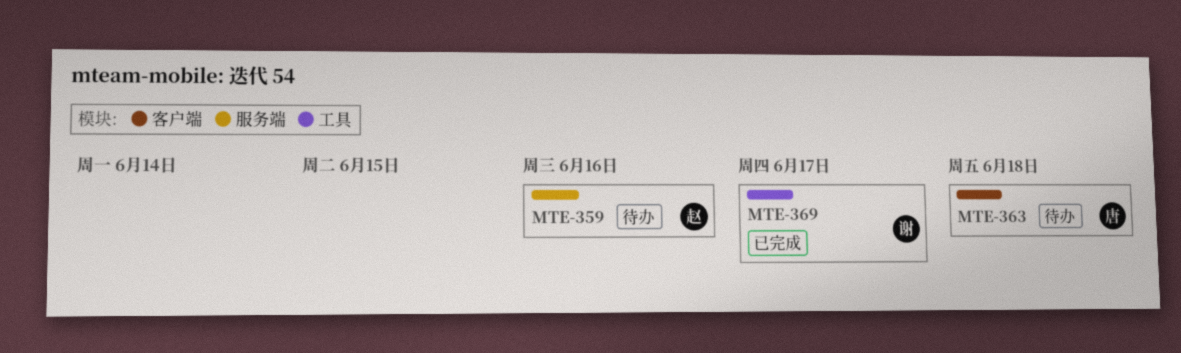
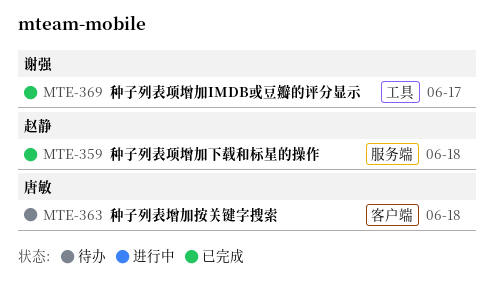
MTE-359, status: 待办 -> 已完成
MTE-359, due: Jun 16 -> Jun 18

